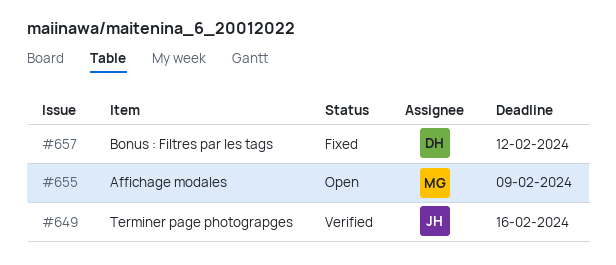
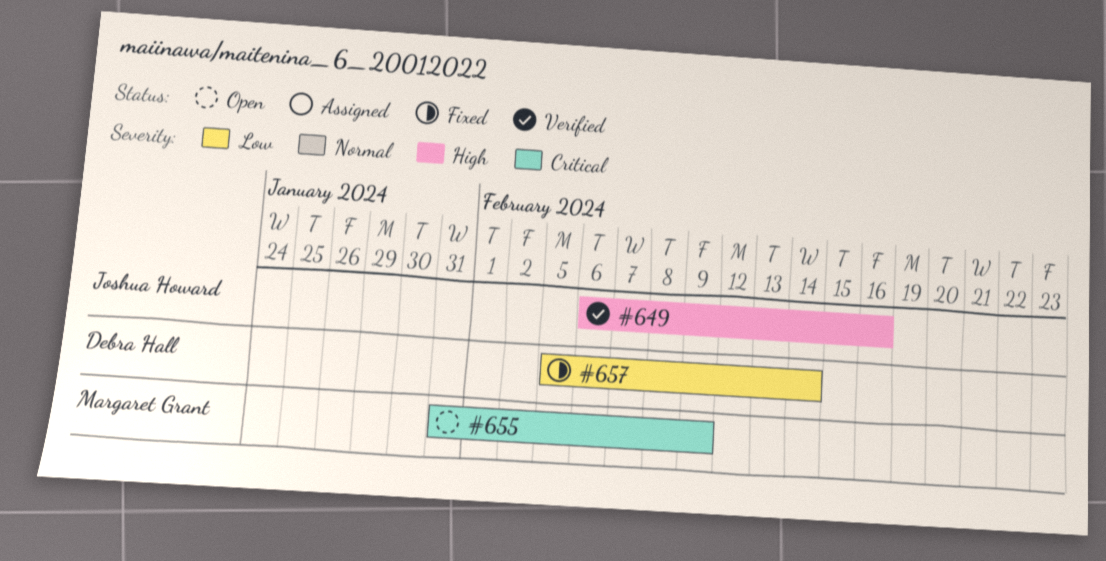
#657, due: Feb 12 -> Feb 14

